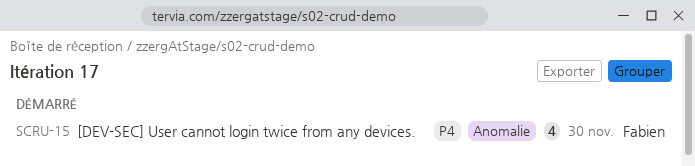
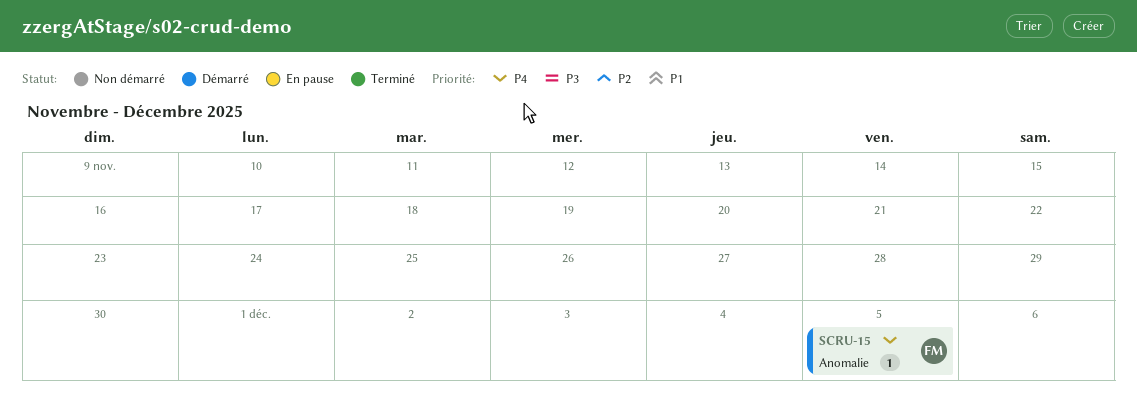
SCRU-15, estimate: 4 -> 1
SCRU-15, due: Nov 30 -> Dec 5

